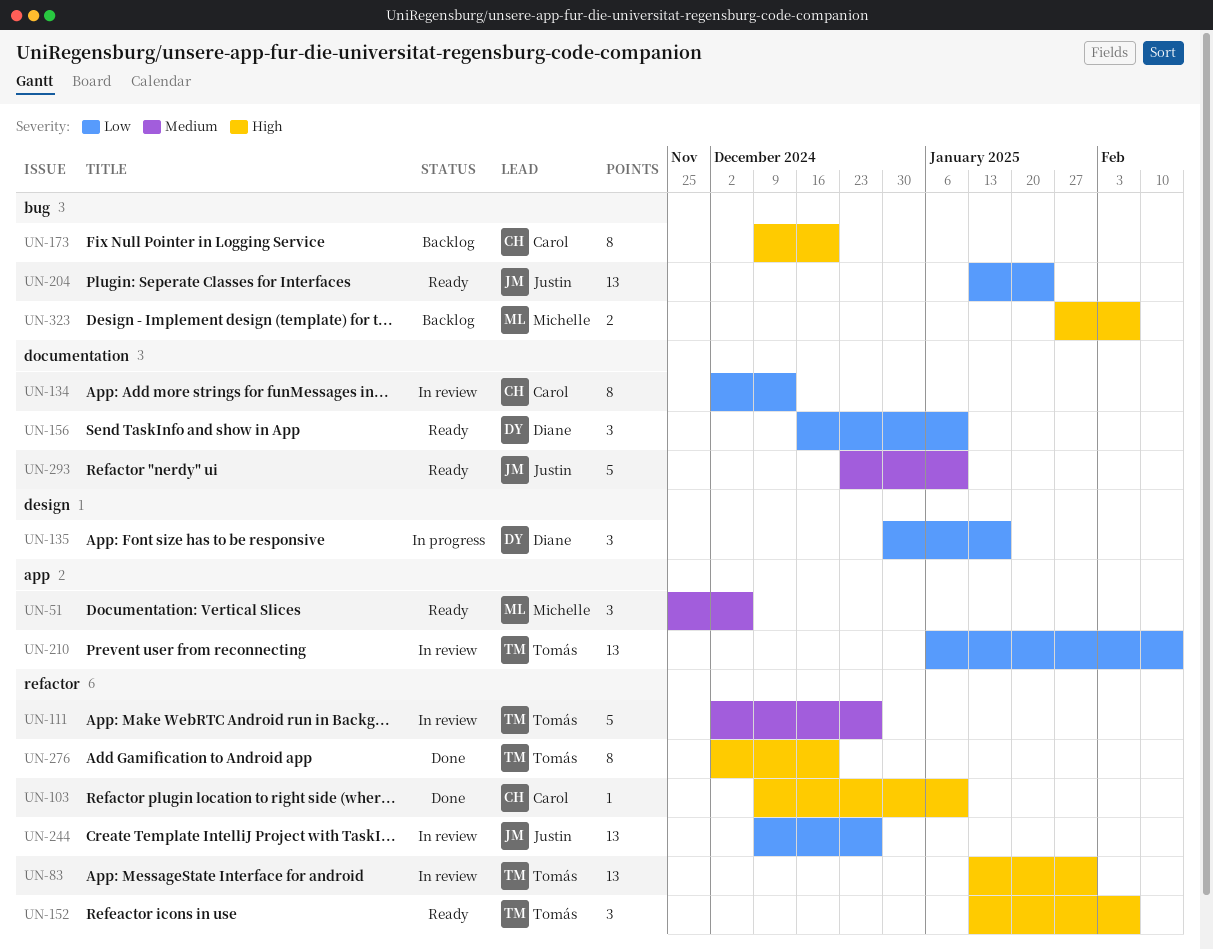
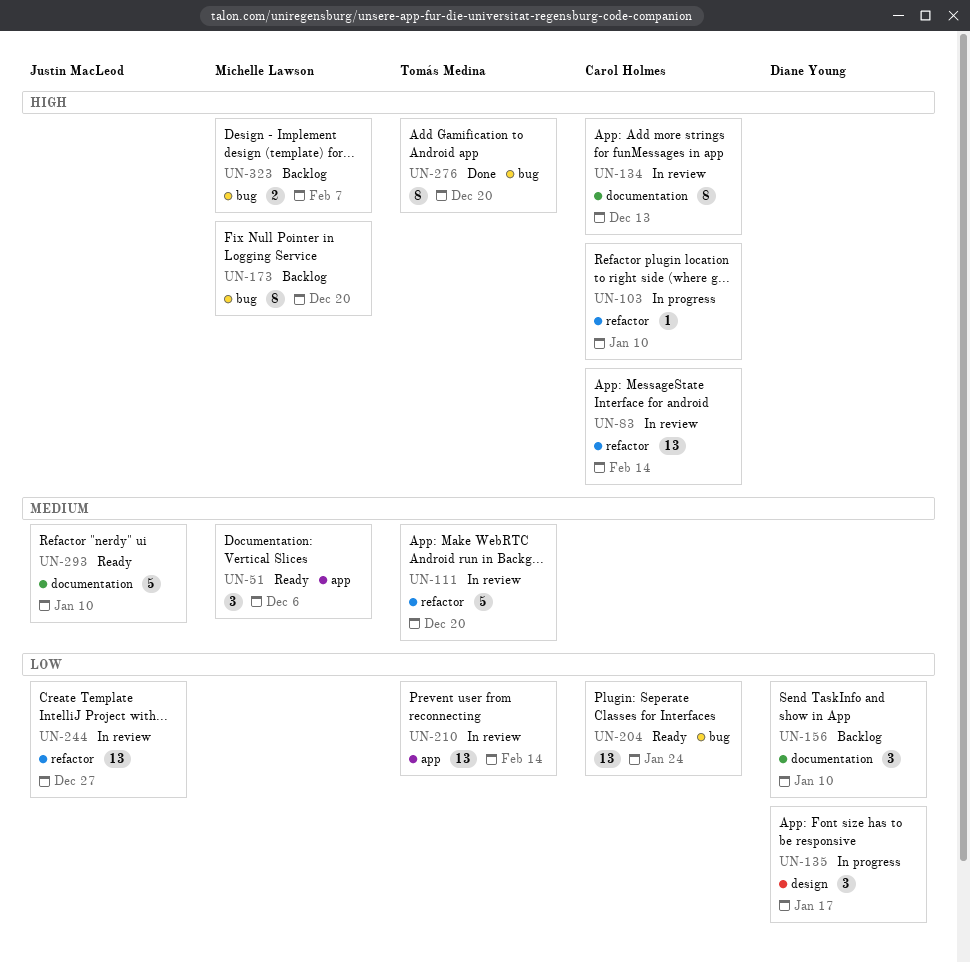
UN-83, owner: Tomás Medina -> Carol Holmes
UN-83, due: Jan 31 -> Feb 14
UN-103, status: Done -> In progress
UN-111, due: Dec 27 -> Dec 20
UN-134, priority: Low -> High
UN-152: present -> none
UN-156, status: Ready -> Backlog
UN-173, owner: Carol Holmes -> Michelle Lawson
UN-204, owner: Justin MacLeod -> Carol Holmes
UN-276, label: refactor -> bug

